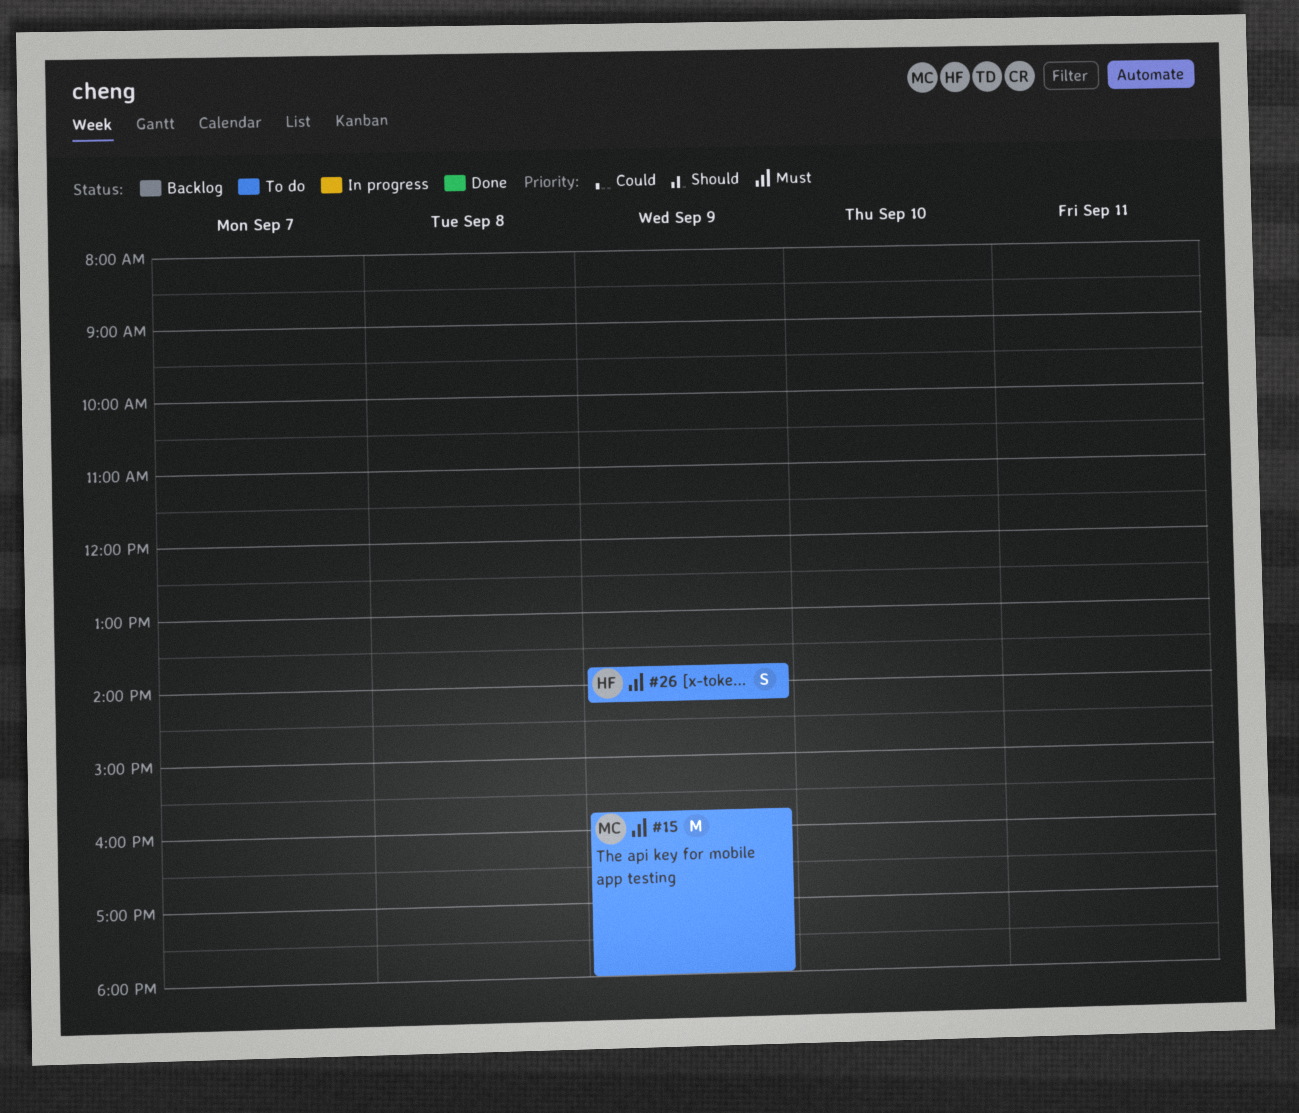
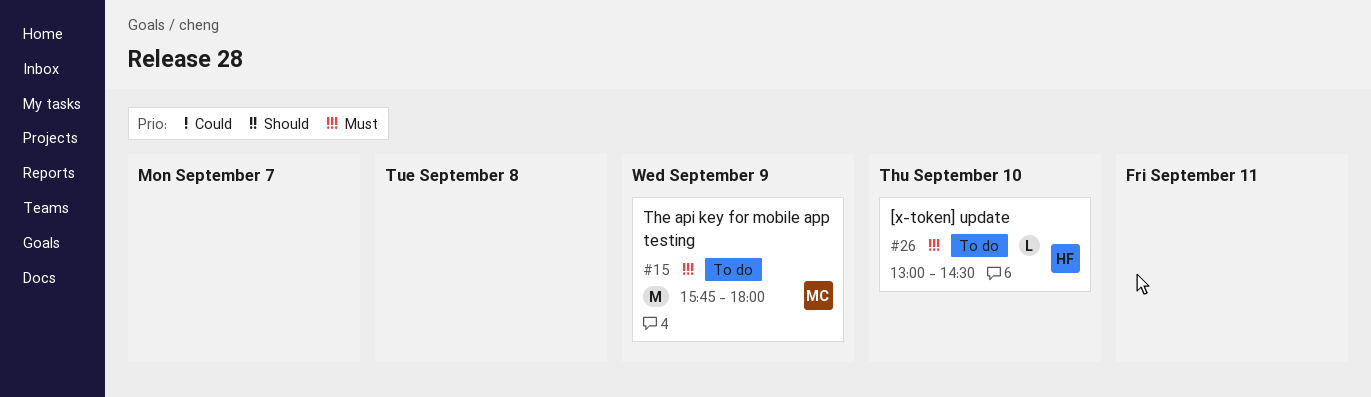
#26, estimate: S -> L
#26, day: Sep 9 -> Sep 10
#26, begins: 13:45 -> 13:00
#26, ends: 14:15 -> 14:30

